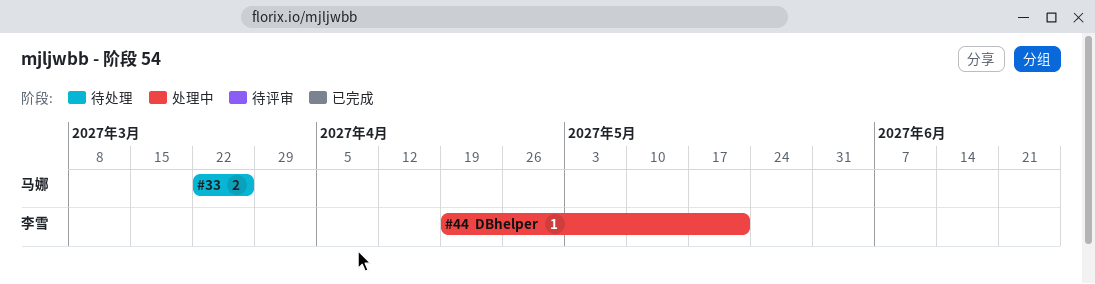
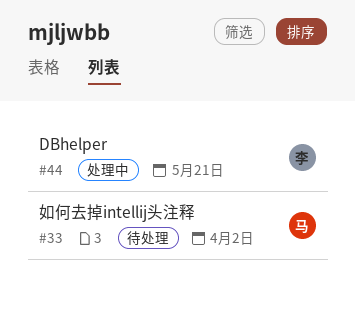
#33, due: Mar 26 -> Apr 2

